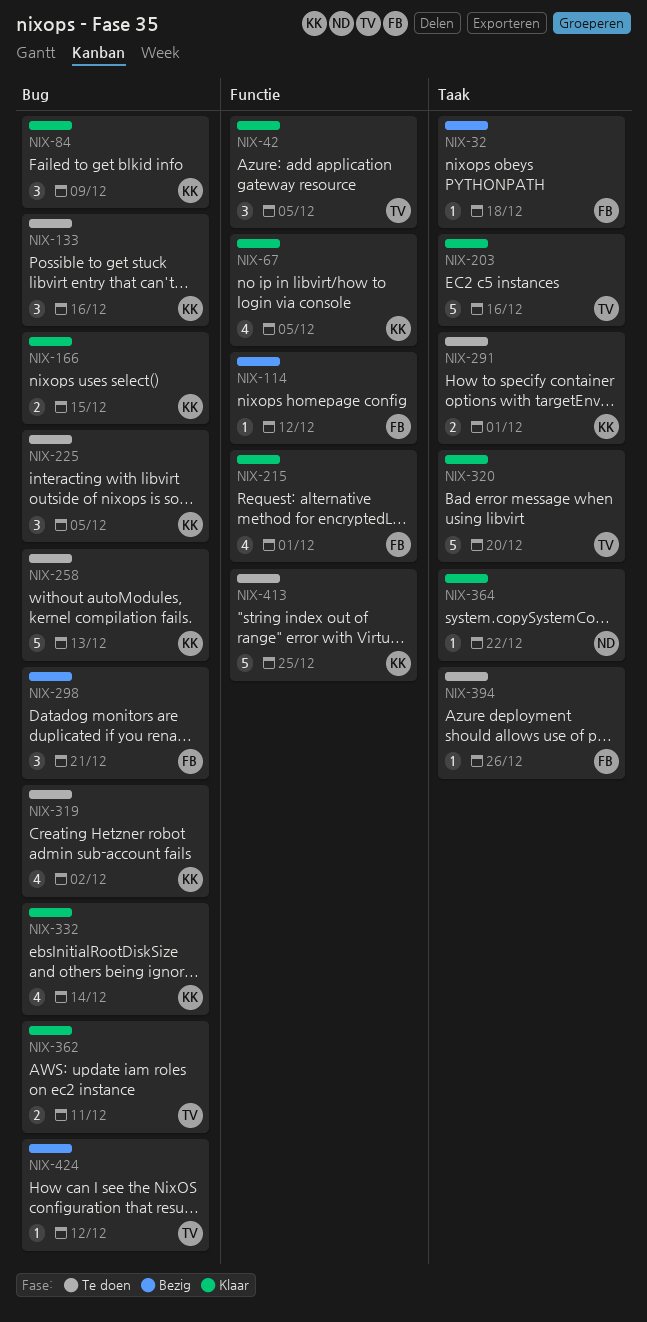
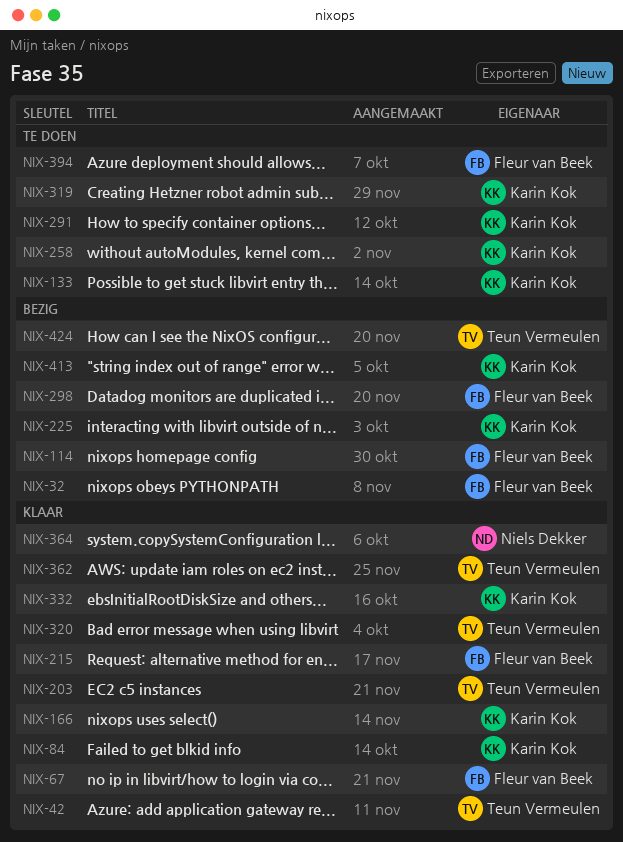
NIX-67, owner: Karin Kok -> Fleur van Beek
NIX-225, status: Te doen -> Bezig
NIX-413, status: Te doen -> Bezig

